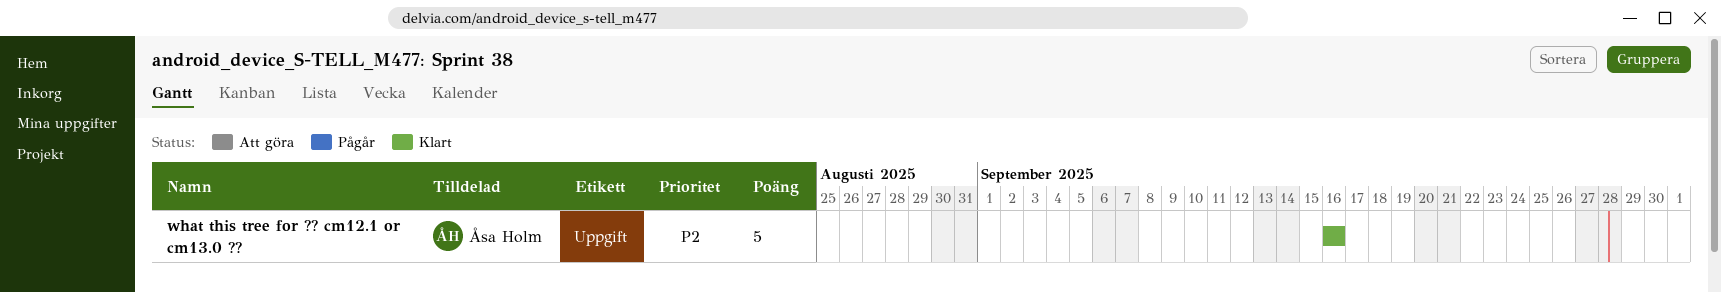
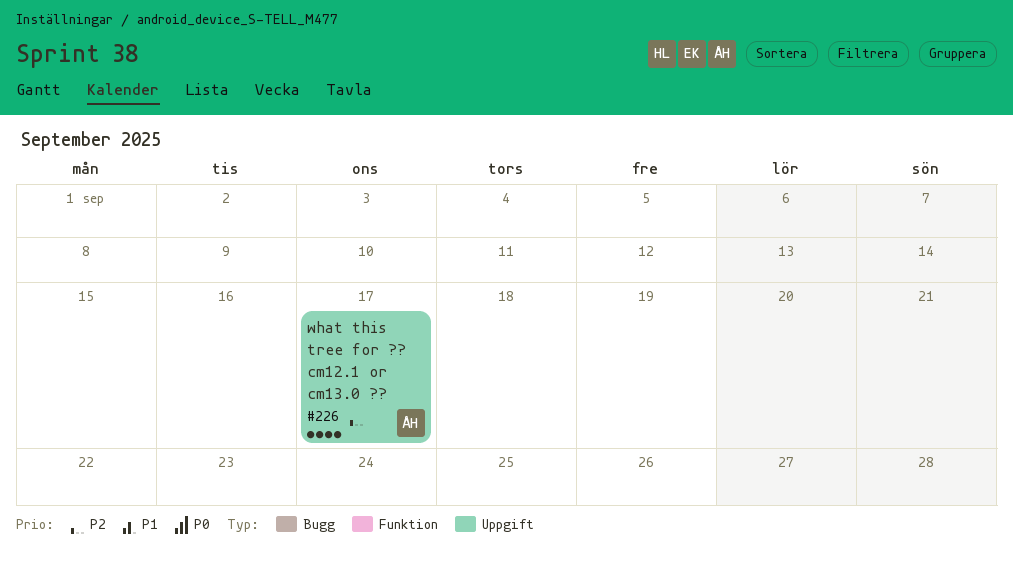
what this tree for ?? cm12.1 or cm13.0 ??, estimate: 5 -> 4
what this tree for ?? cm12.1 or cm13.0 ??, due: Sep 16 -> Sep 17

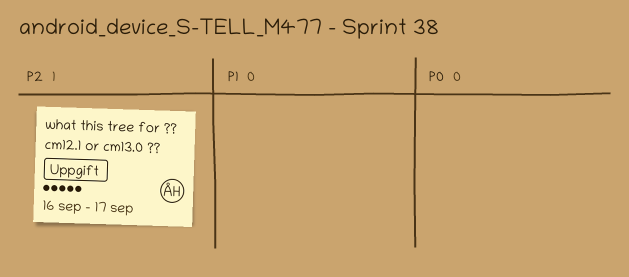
what this tree for ?? cm12.1 or cm13.0 ??, estimate: 4 -> 5

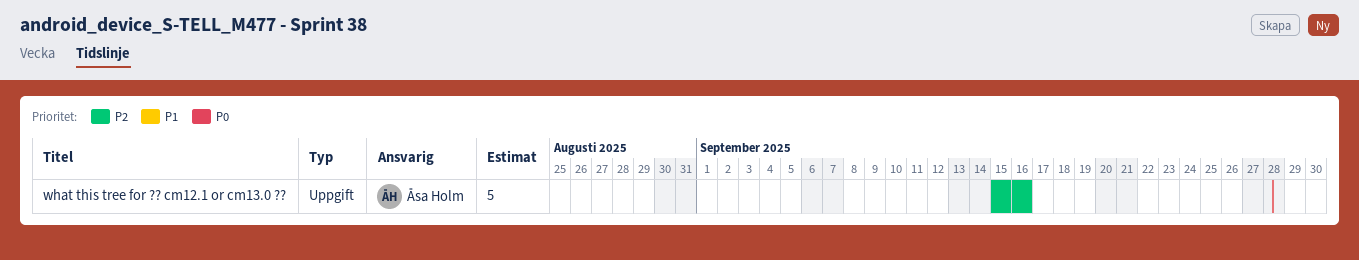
what this tree for ?? cm12.1 or cm13.0 ??, start: Sep 16 -> Sep 15
what this tree for ?? cm12.1 or cm13.0 ??, due: Sep 17 -> Sep 16

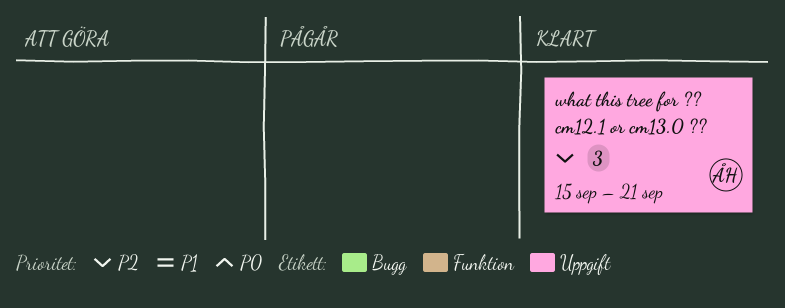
what this tree for ?? cm12.1 or cm13.0 ??, estimate: 5 -> 3
what this tree for ?? cm12.1 or cm13.0 ??, due: Sep 16 -> Sep 21

